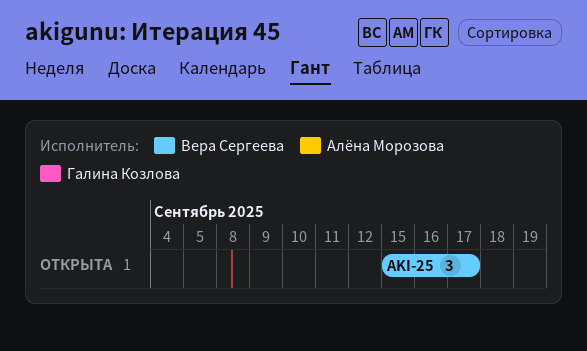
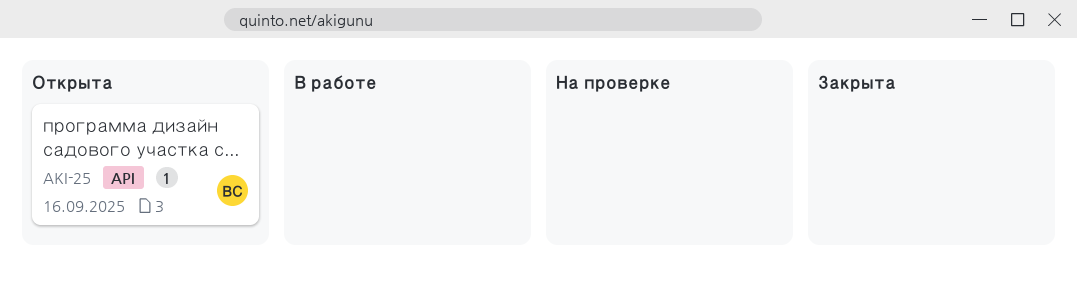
AKI-25, estimate: 3 -> 1
AKI-25, due: Sep 17 -> Sep 16

